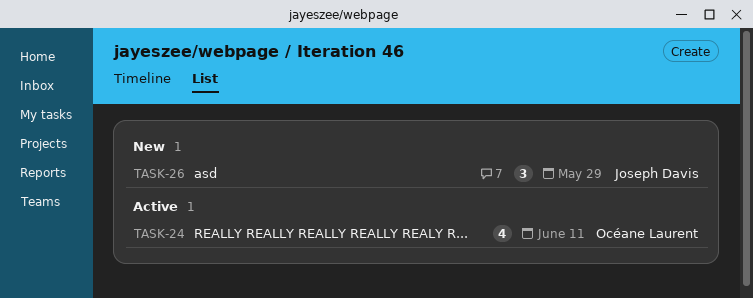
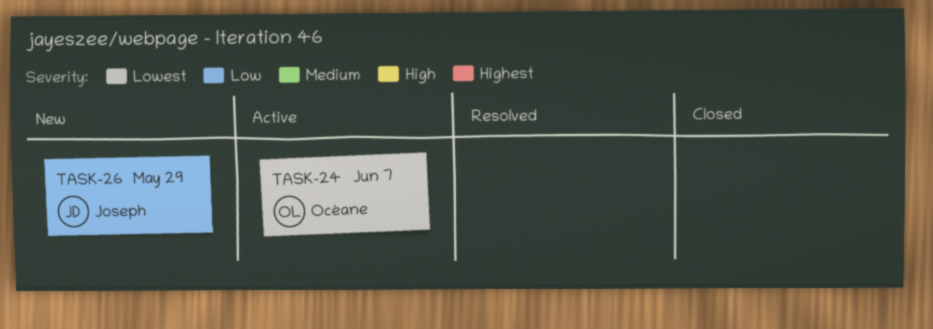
TASK-24, due: Jun 11 -> Jun 7

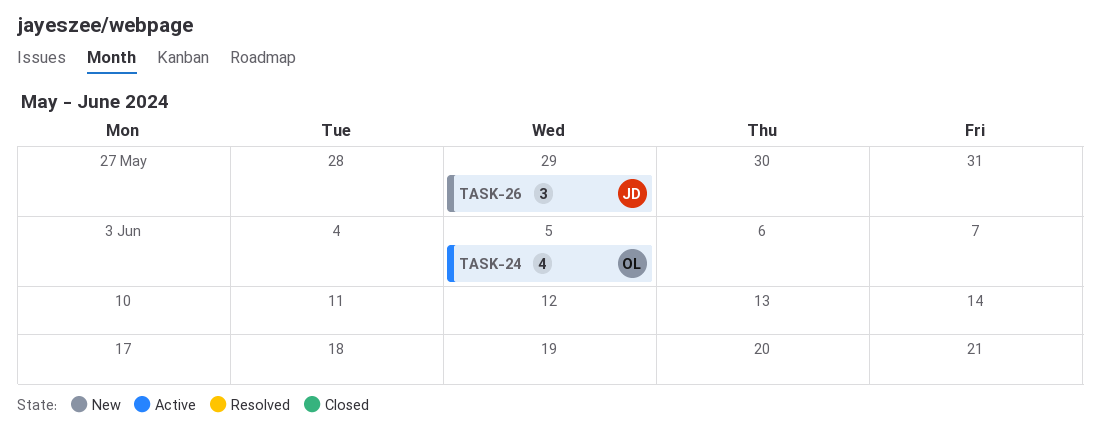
TASK-24, due: Jun 7 -> Jun 5

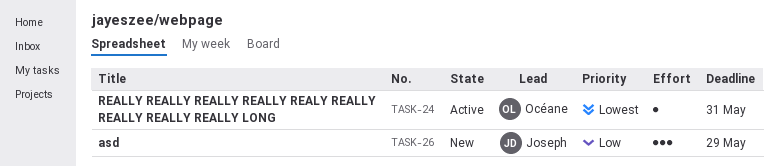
TASK-24, estimate: 4 -> 1
TASK-24, due: Jun 5 -> May 31

